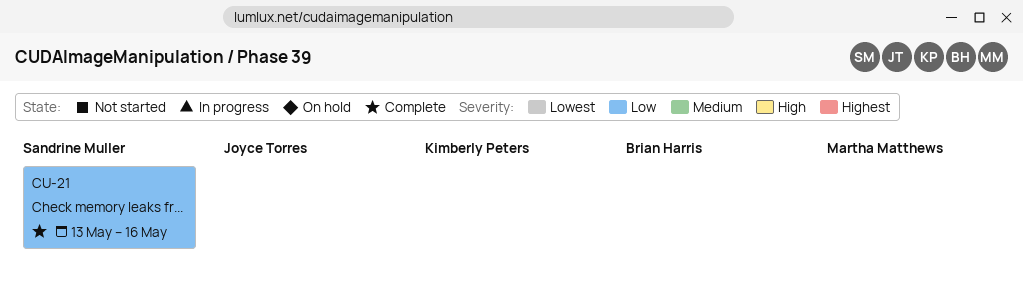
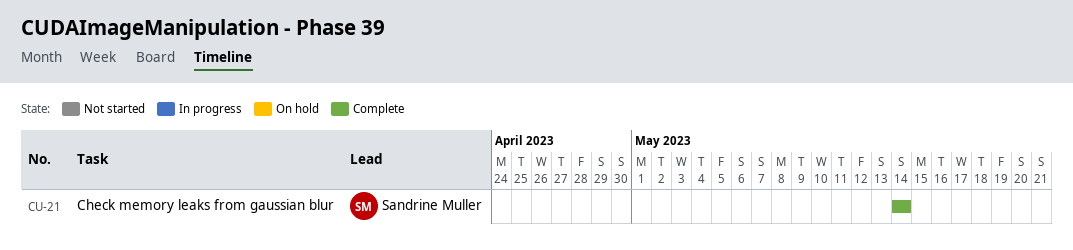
CU-21, start: May 13 -> May 14
CU-21, due: May 16 -> May 14

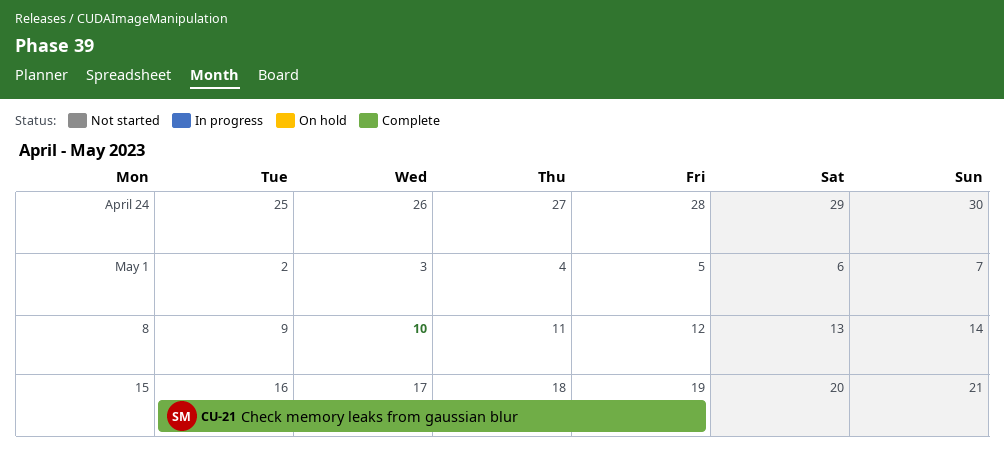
CU-21, start: May 14 -> May 16
CU-21, due: May 14 -> May 19

